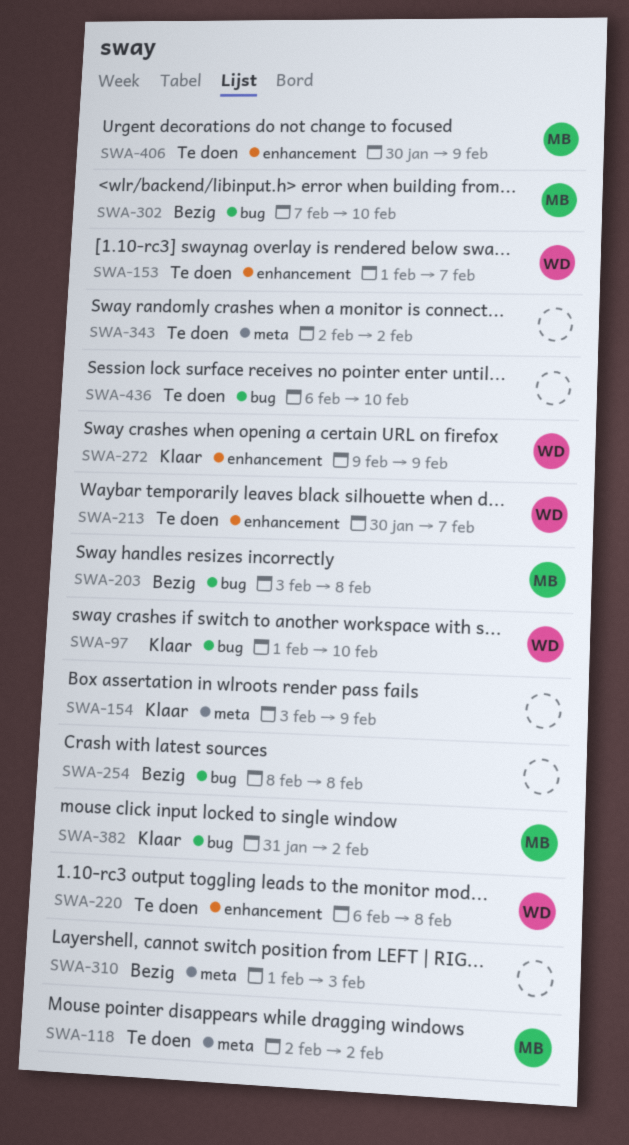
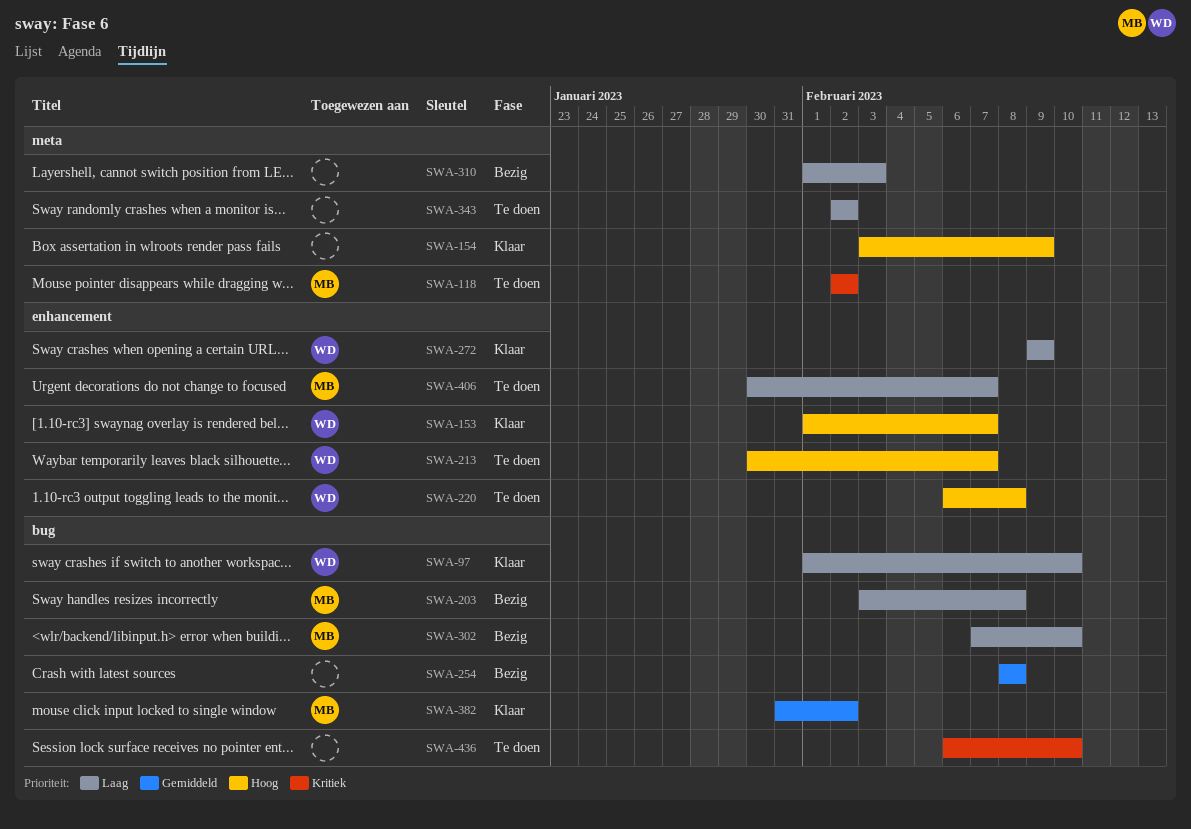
SWA-153, status: Te doen -> Klaar
SWA-406, due: Feb 9 -> Feb 7

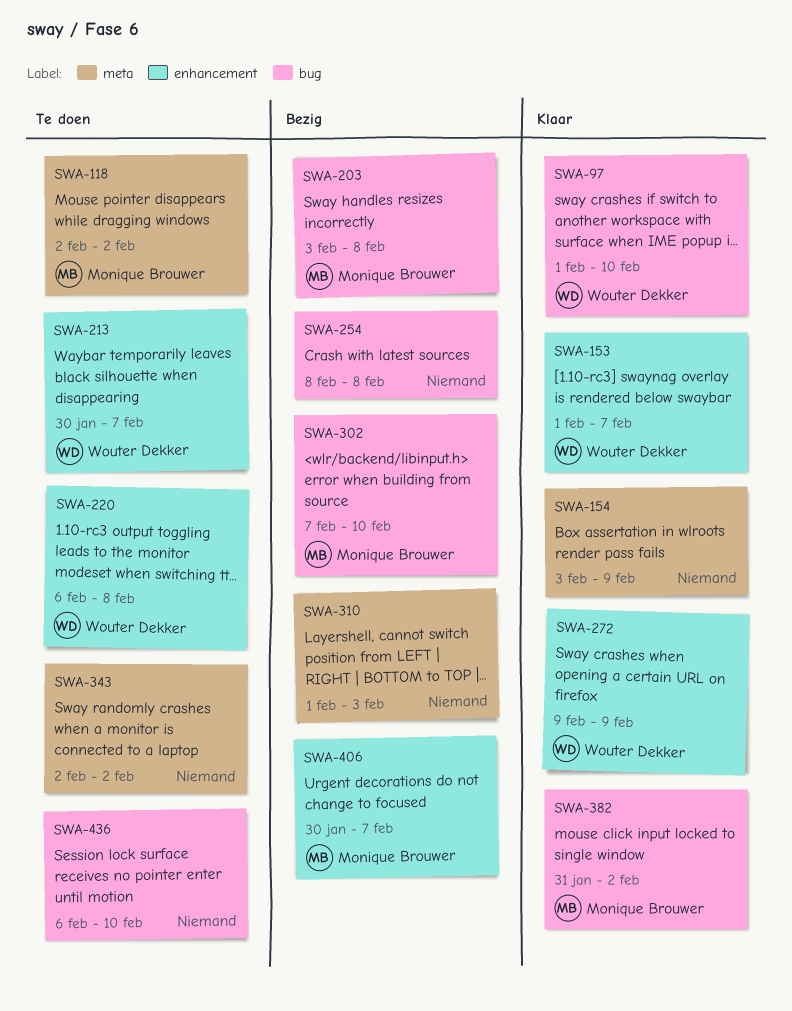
SWA-406, status: Te doen -> Bezig

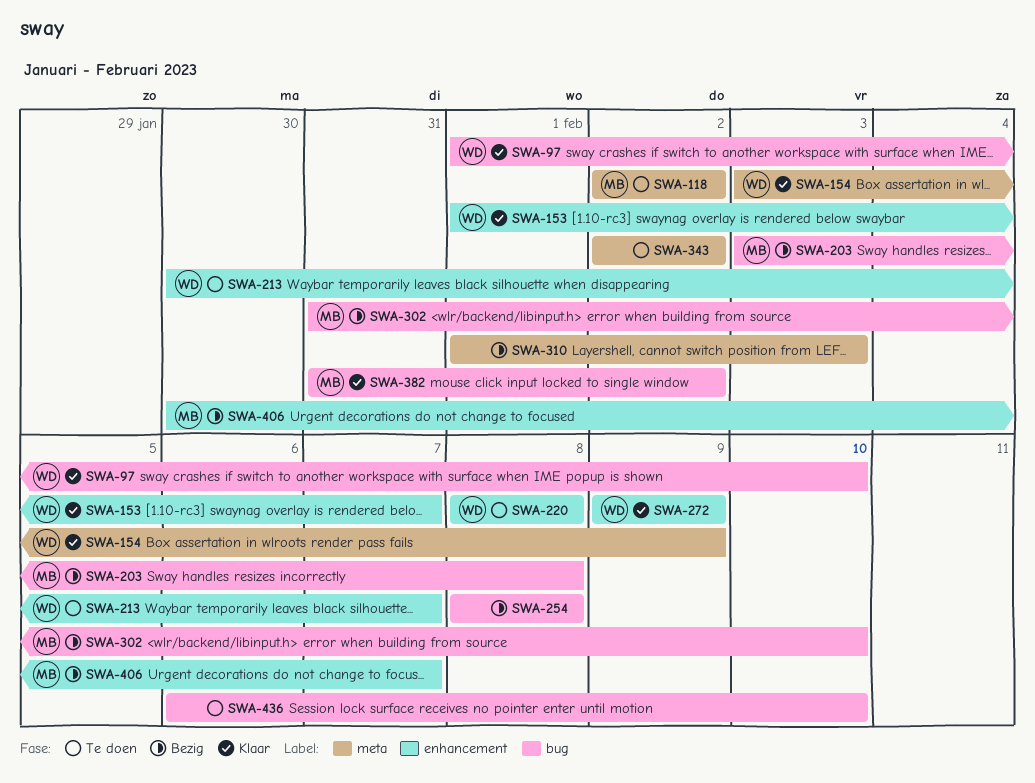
SWA-154, owner: none -> Wouter Dekker
SWA-220, start: Feb 6 -> Feb 8
SWA-302, start: Feb 7 -> Jan 31

